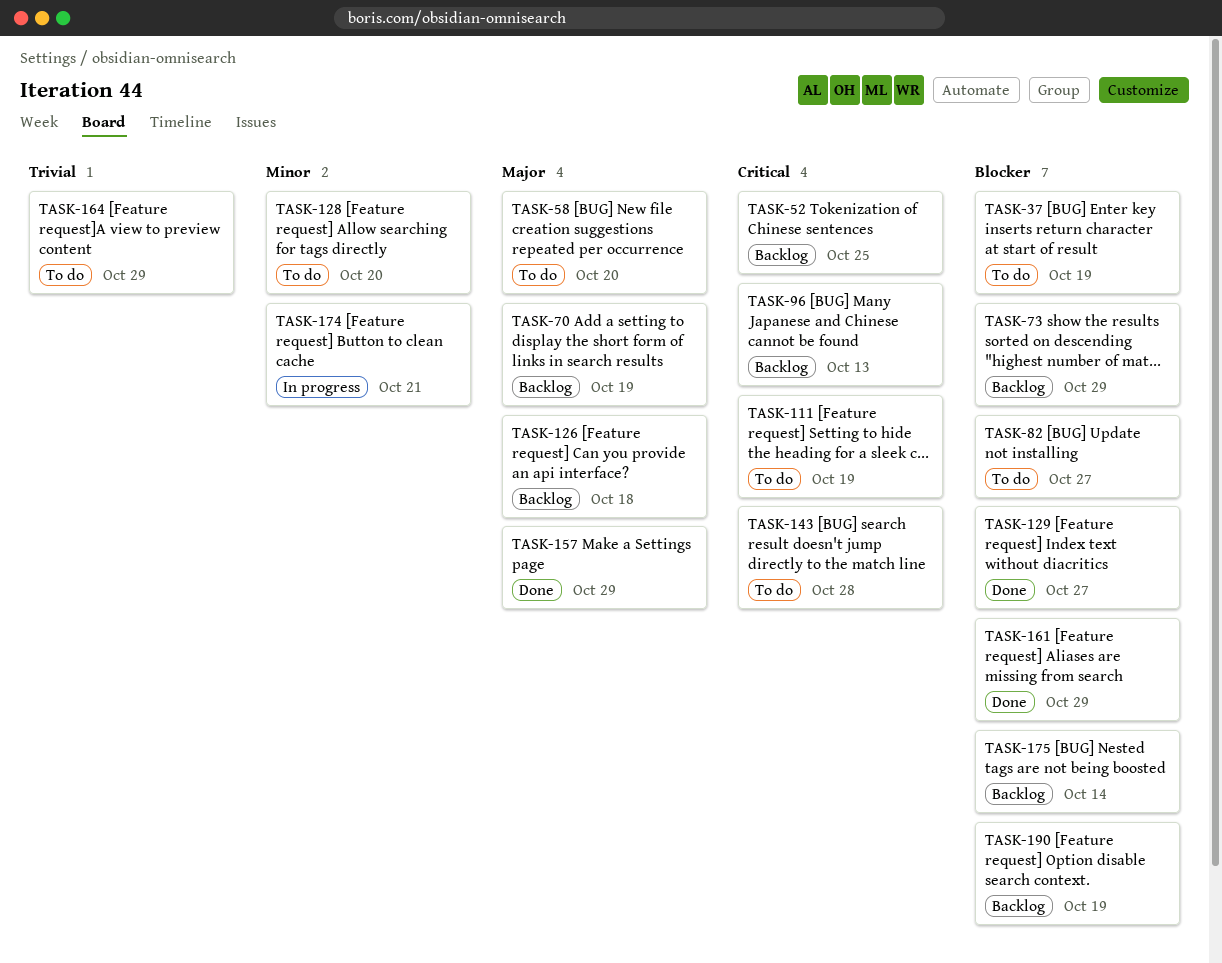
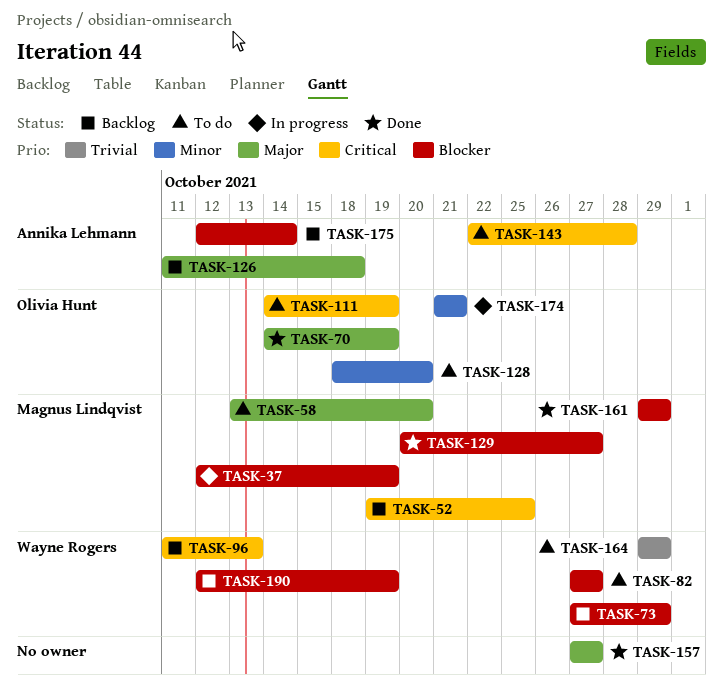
TASK-37, status: To do -> In progress
TASK-70, status: Backlog -> Done
TASK-157, due: Oct 29 -> Oct 27

